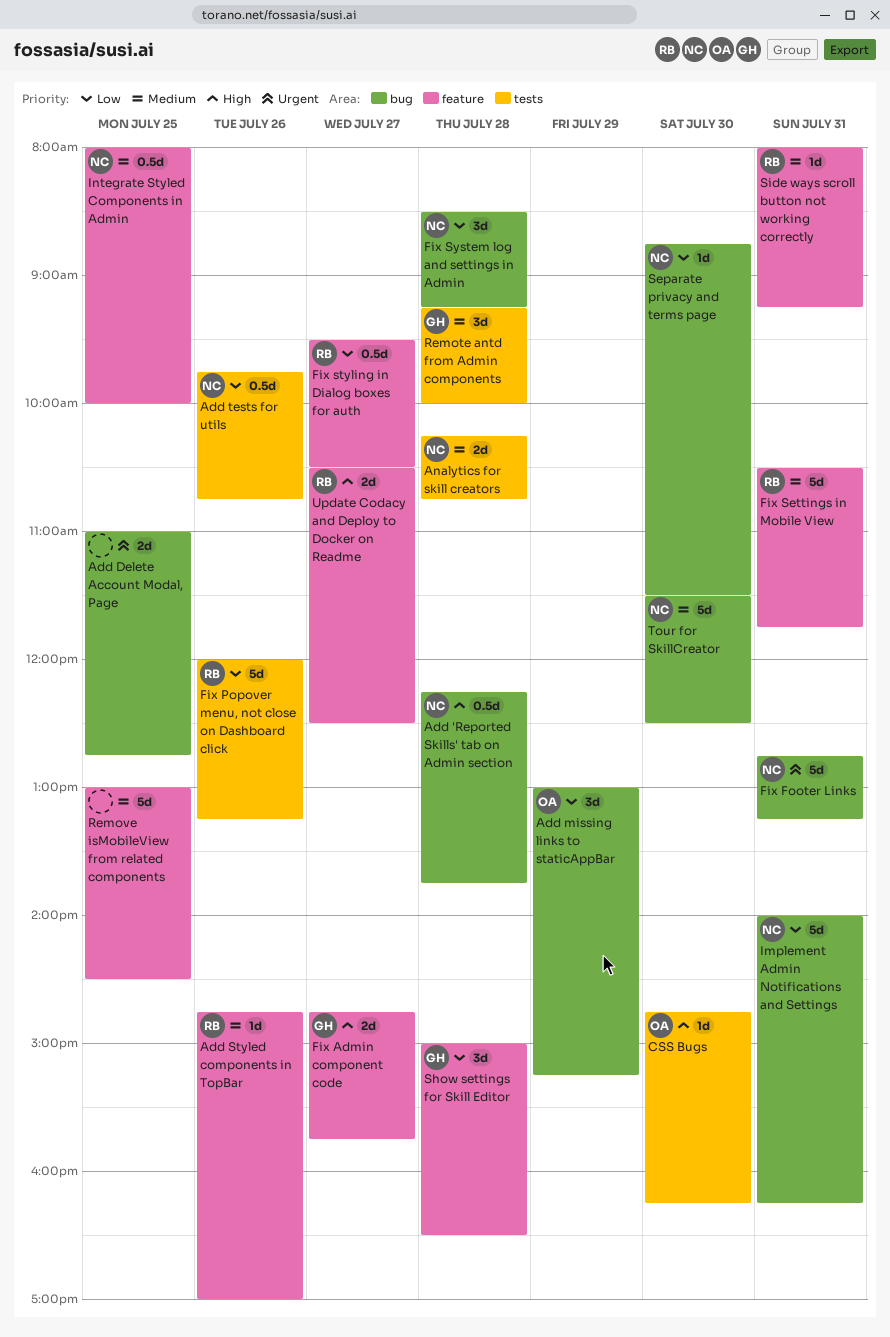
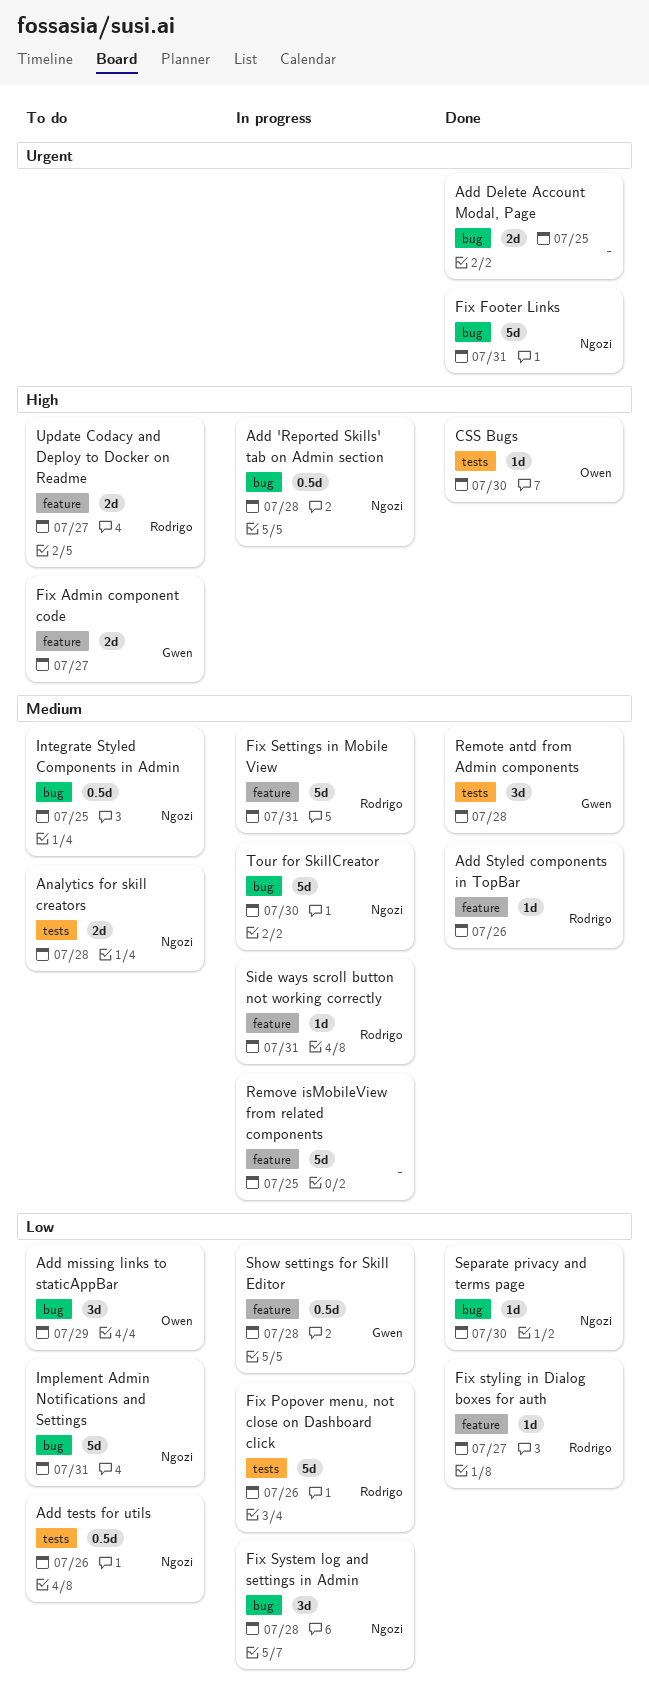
Fix styling in Dialog boxes for auth, estimate: 0.5d -> 1d
Integrate Styled Components in Admin, label: feature -> bug
Show settings for Skill Editor, estimate: 3d -> 0.5d

